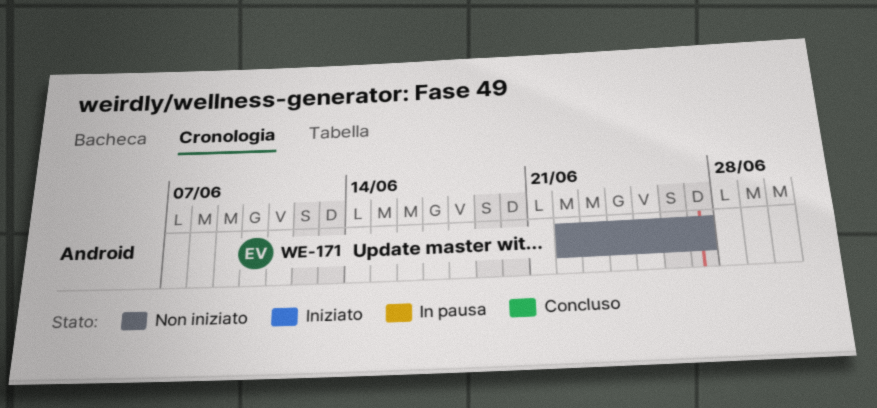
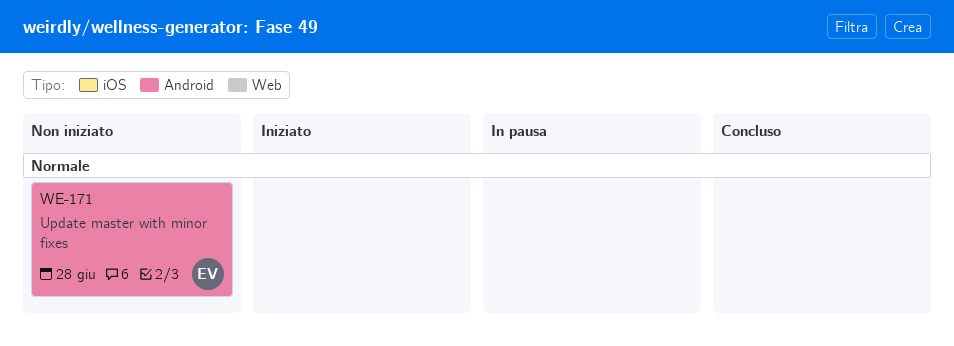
WE-171, due: Jun 27 -> Jun 28

